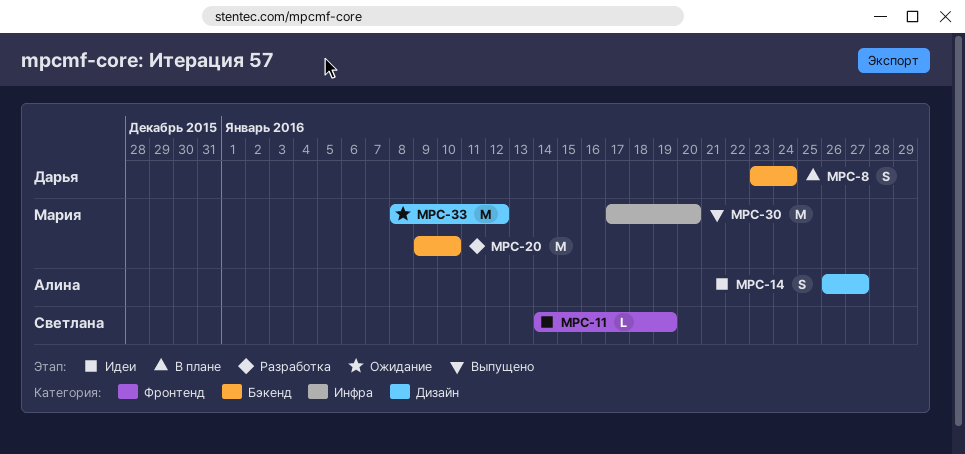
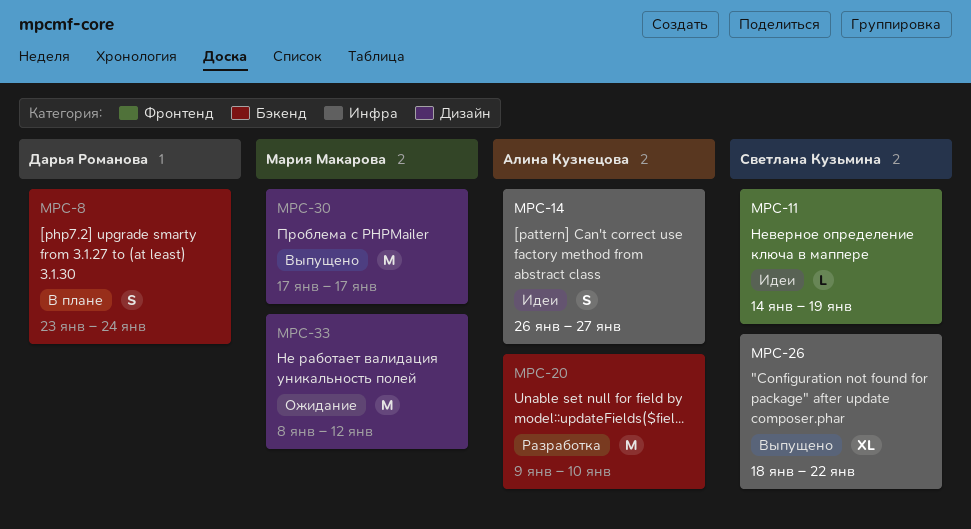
MPC-14, label: Дизайн -> Инфра
MPC-20, owner: Мария Макарова -> Алина Кузнецова
MPC-26: none -> present
MPC-30, label: Инфра -> Дизайн
MPC-30, due: Jan 20 -> Jan 17

